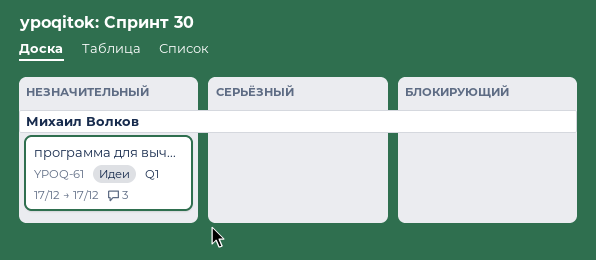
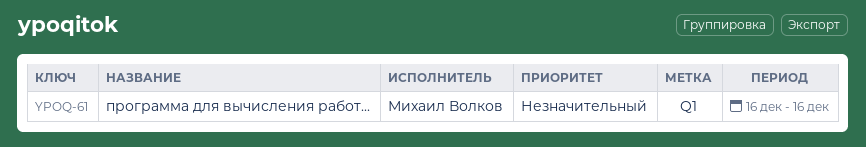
YPOQ-61, start: Dec 17 -> Dec 16
YPOQ-61, due: Dec 17 -> Dec 16

